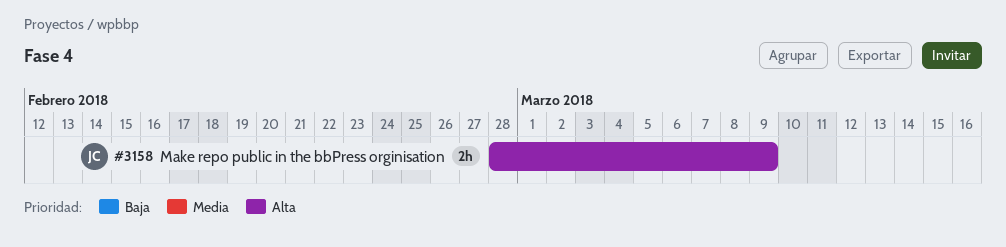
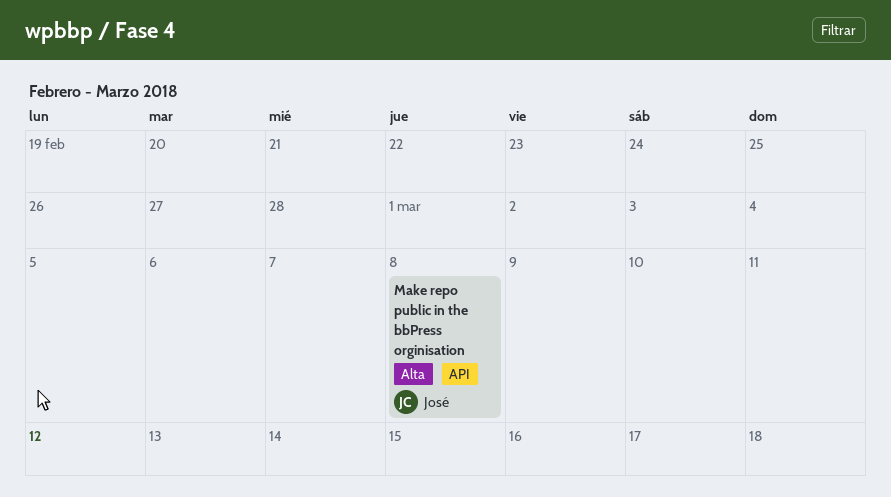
Make repo public in the bbPress orginisation, due: Mar 9 -> Mar 8

